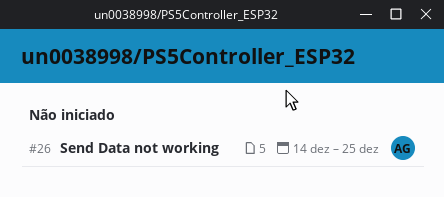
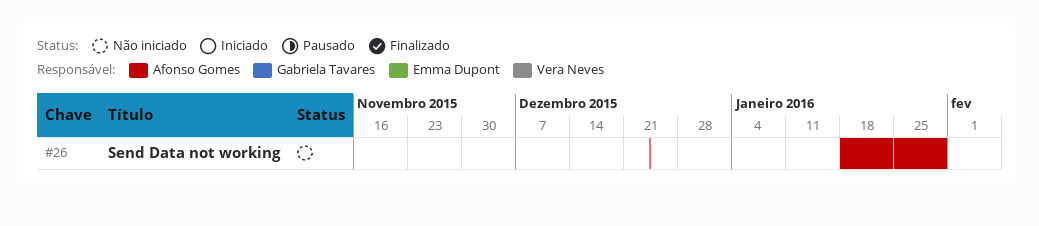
#26, start: Dec 14 -> Jan 18
#26, due: Dec 25 -> Jan 29

